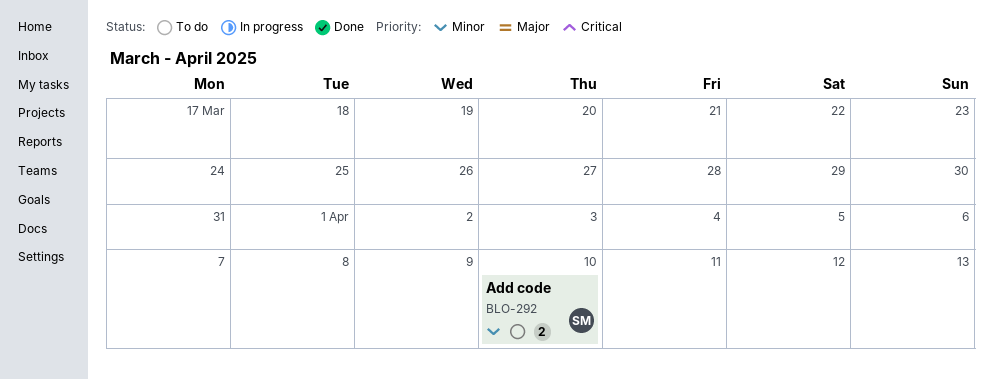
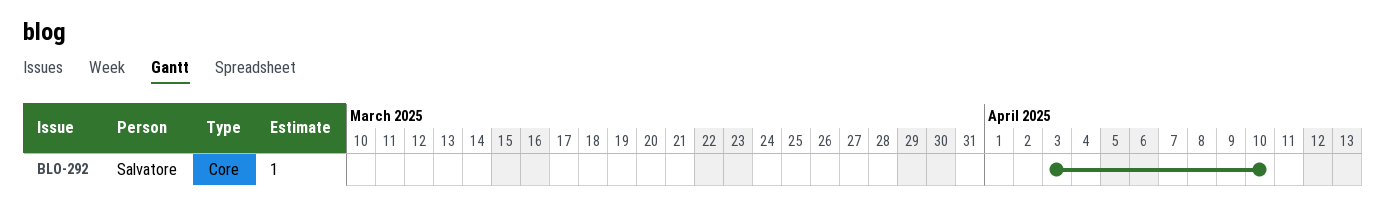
BLO-292, estimate: 2 -> 1

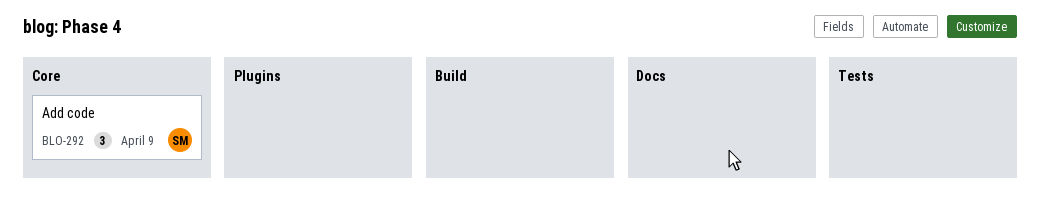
BLO-292, estimate: 1 -> 3
BLO-292, due: Apr 10 -> Apr 9

